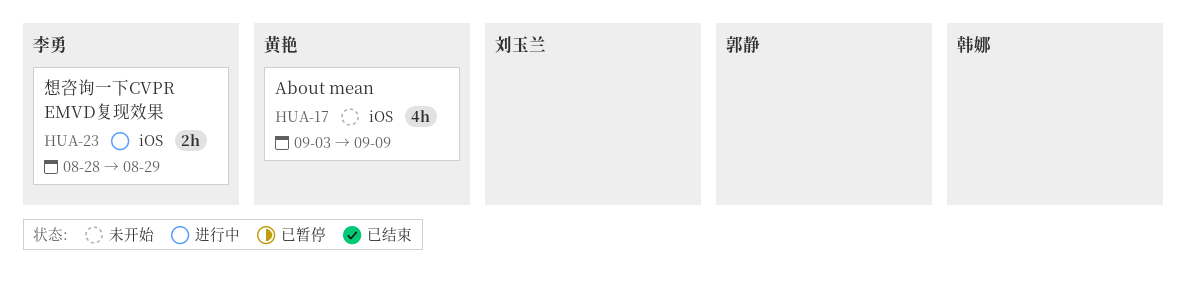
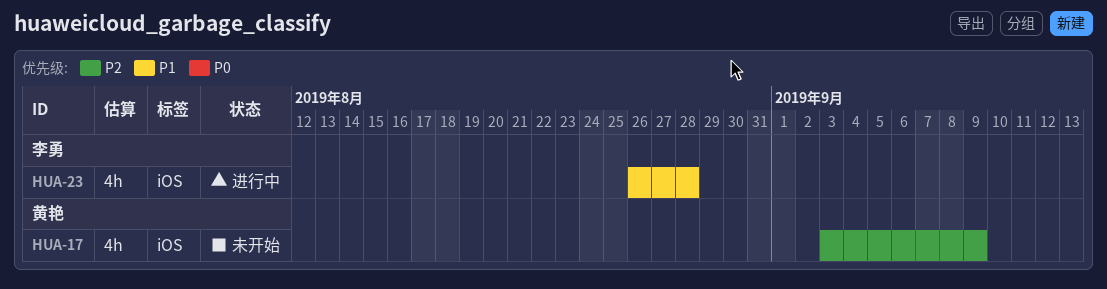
HUA-23, estimate: 2h -> 4h
HUA-23, start: Aug 28 -> Aug 26
HUA-23, due: Aug 29 -> Aug 28

